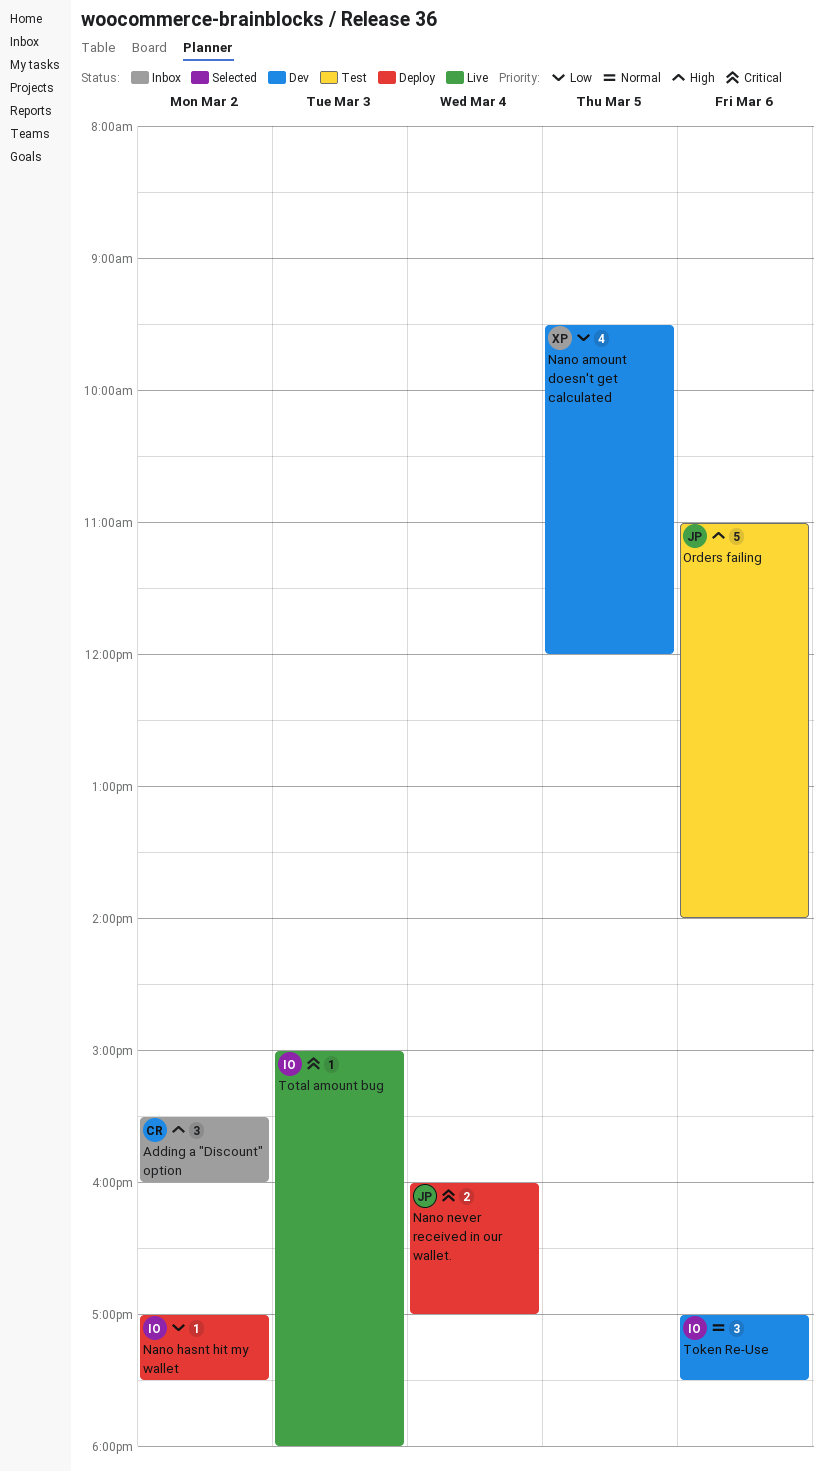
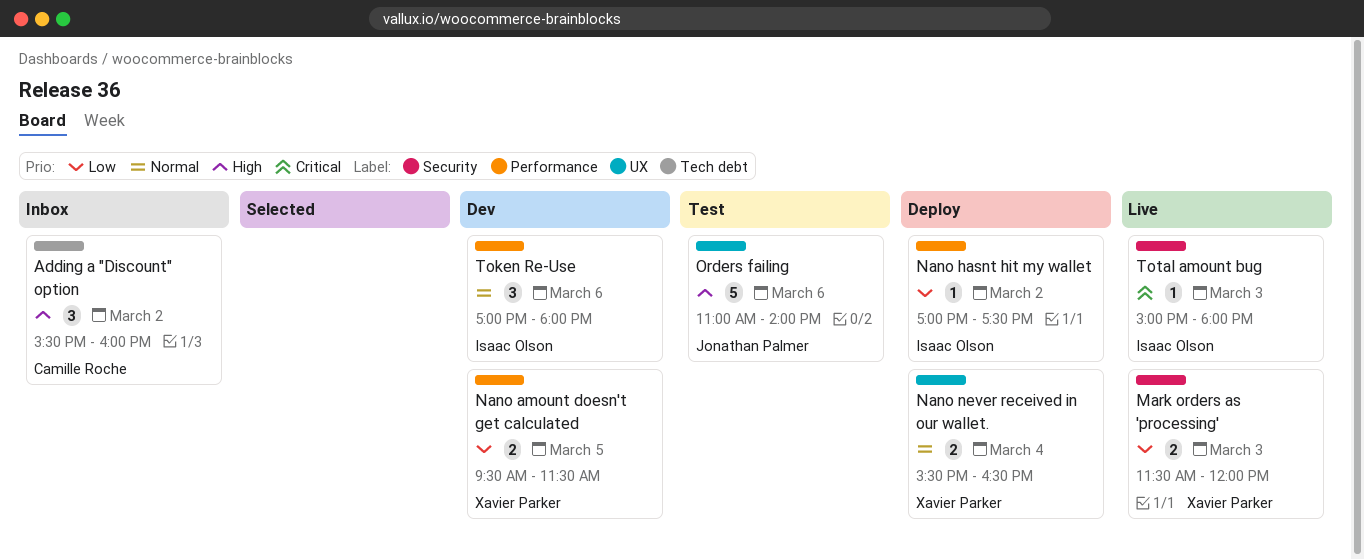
Mark orders as 'processing': none -> present
Nano amount doesn't get calculated, estimate: 4 -> 2
Nano amount doesn't get calculated, ends: 12:00 -> 11:30
Nano never received in our wallet., owner: Jonathan Palmer -> Xavier Parker
Nano never received in our wallet., priority: Critical -> Normal
Nano never received in our wallet., begins: 16:00 -> 15:30
Nano never received in our wallet., ends: 17:00 -> 16:30
Token Re-Use, ends: 17:30 -> 18:00

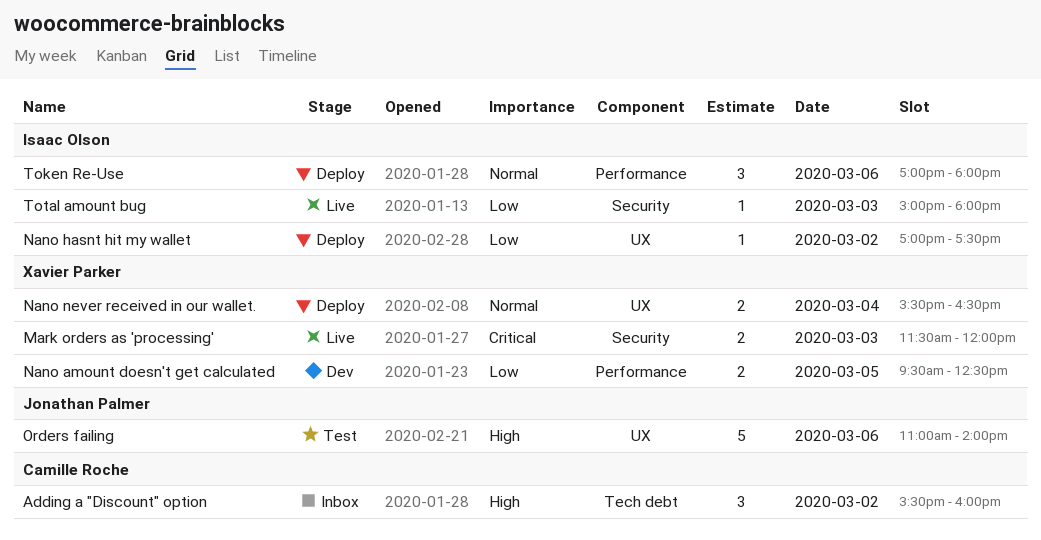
Mark orders as 'processing', priority: Low -> Critical
Nano amount doesn't get calculated, ends: 11:30 -> 12:30
Nano hasnt hit my wallet, label: Performance -> UX
Token Re-Use, status: Dev -> Deploy
Total amount bug, priority: Critical -> Low

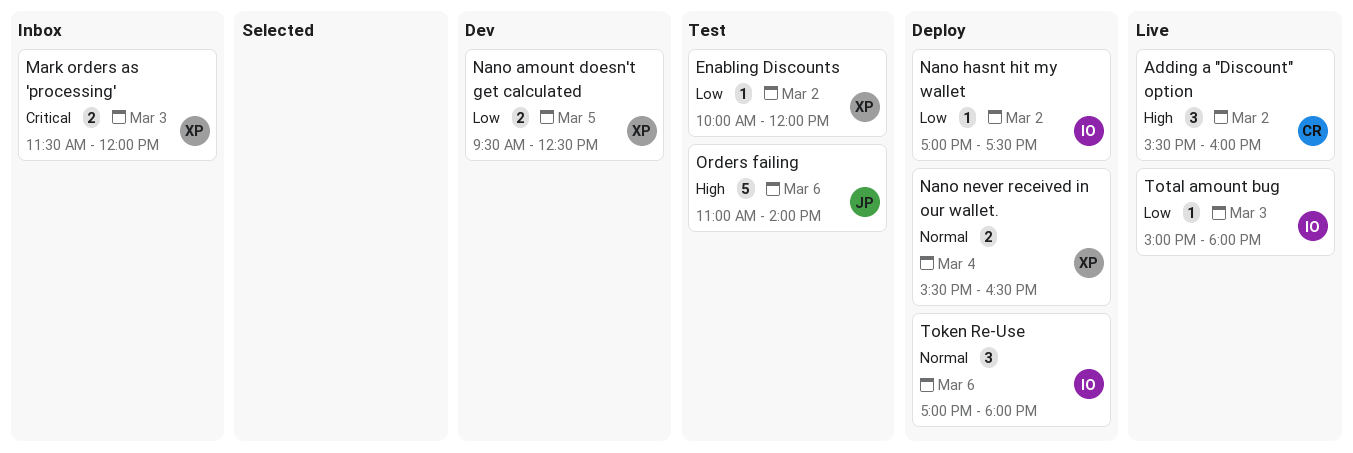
Adding a "Discount" option, status: Inbox -> Live
Enabling Discounts: none -> present
Mark orders as 'processing', status: Live -> Inbox

